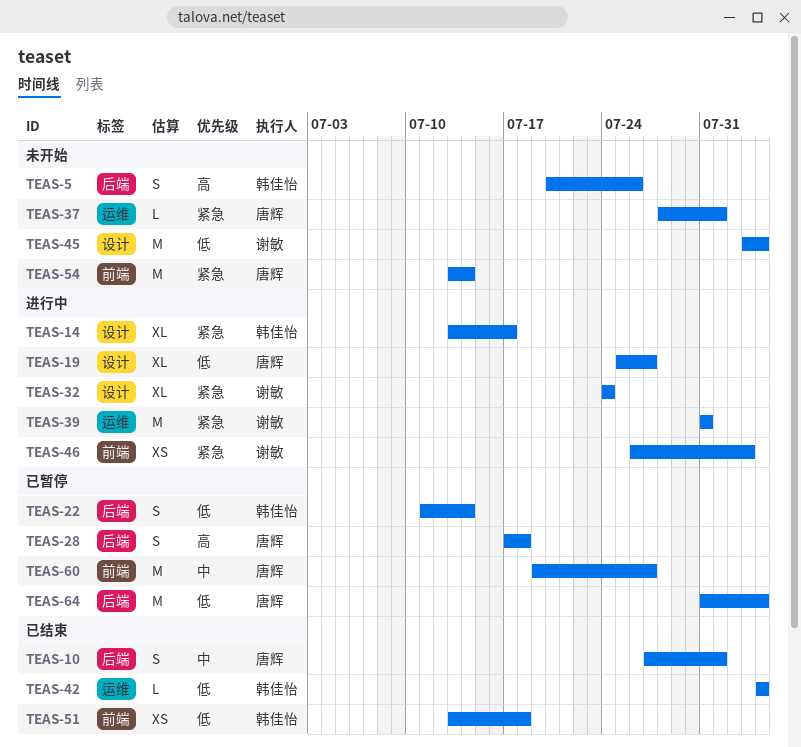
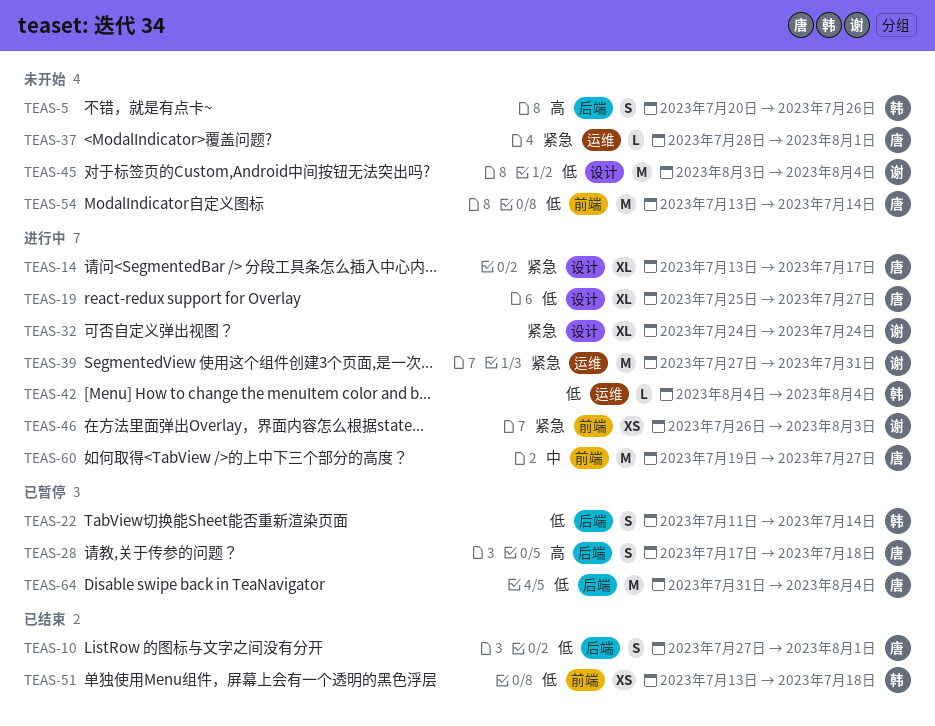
TEAS-10, priority: 中 -> 低
TEAS-14, owner: 韩佳怡 -> 唐辉
TEAS-39, start: Jul 31 -> Jul 27
TEAS-42, status: 已结束 -> 进行中
TEAS-54, priority: 紧急 -> 低
TEAS-60, status: 已暂停 -> 进行中

